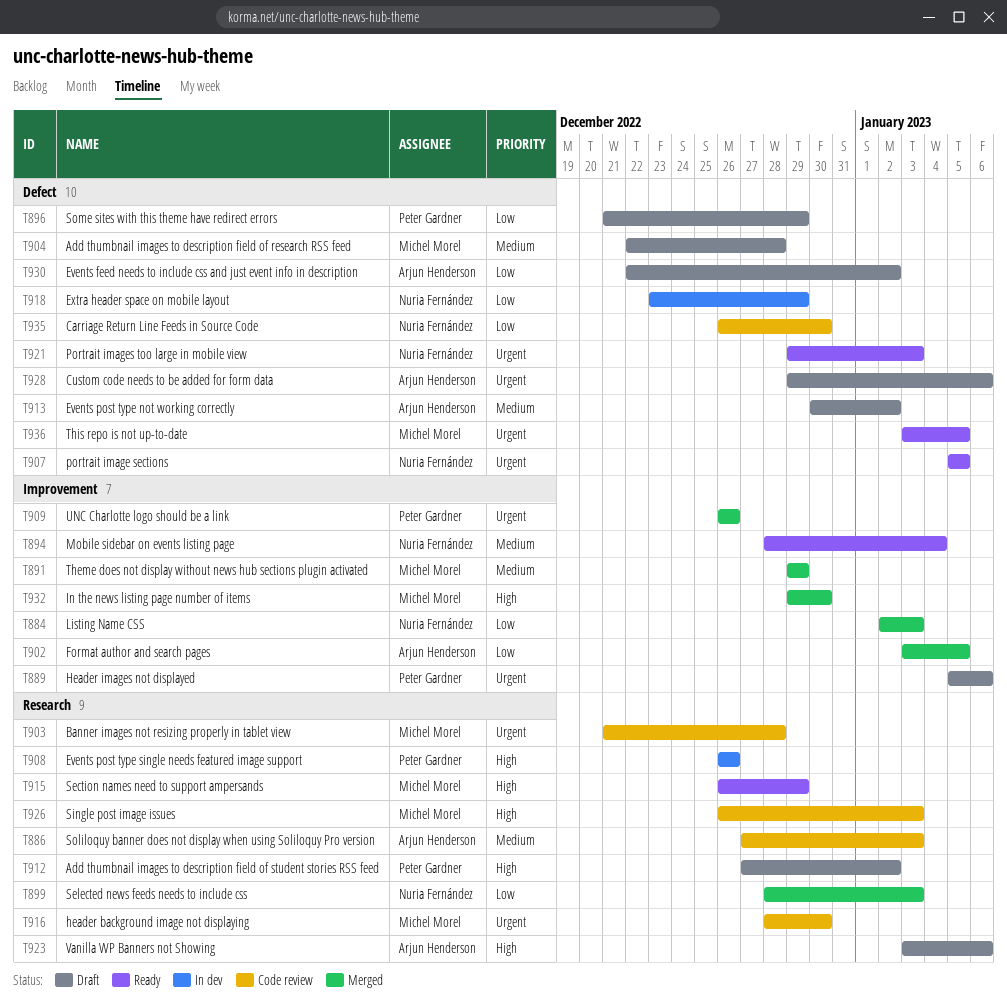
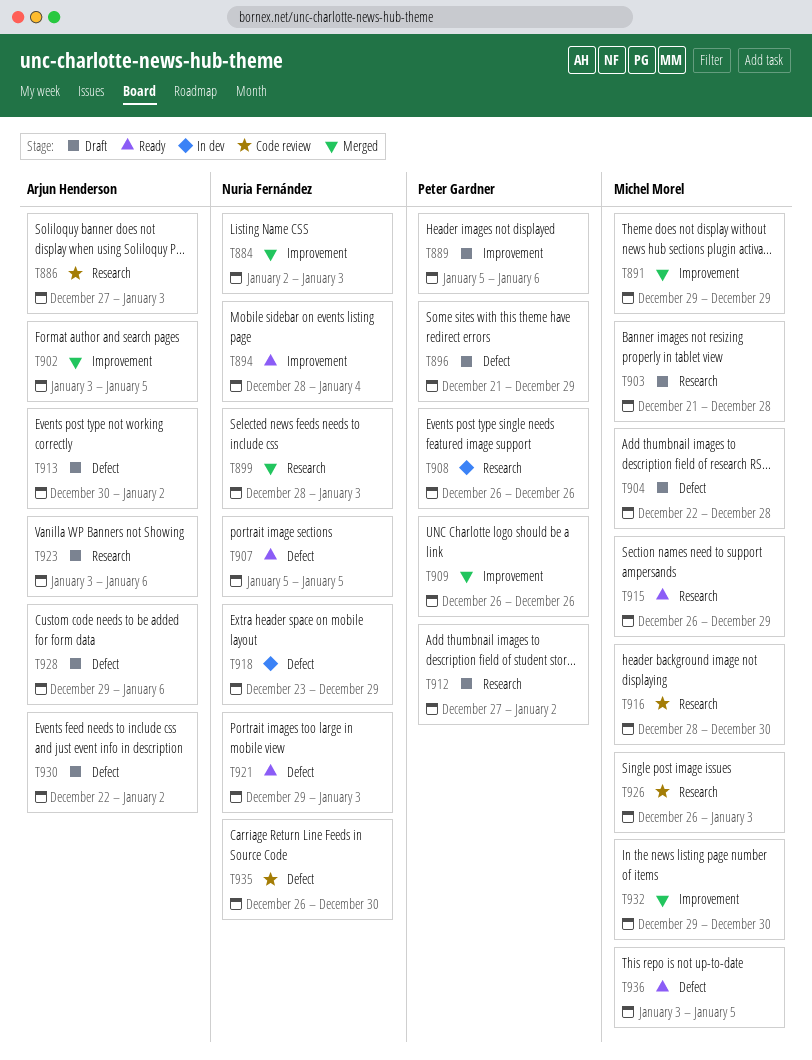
T903, status: Code review -> Draft

